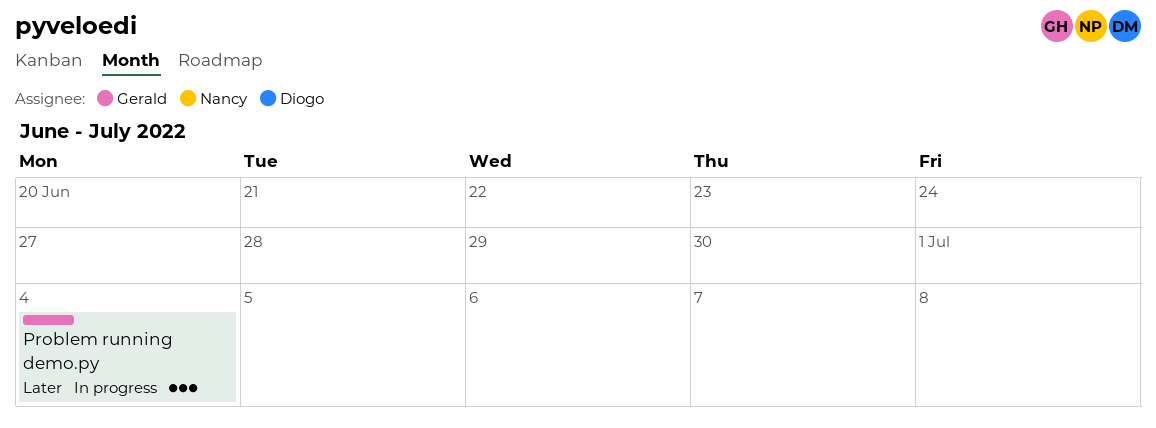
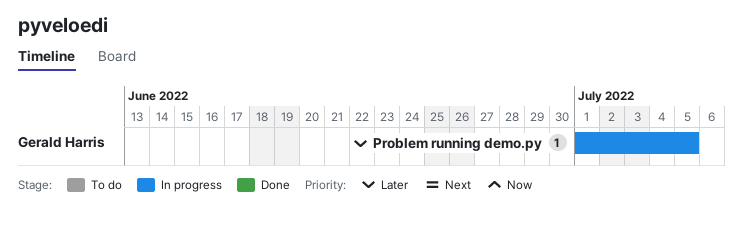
Problem running demo.py, estimate: 3 -> 1
Problem running demo.py, due: Jul 4 -> Jul 5

